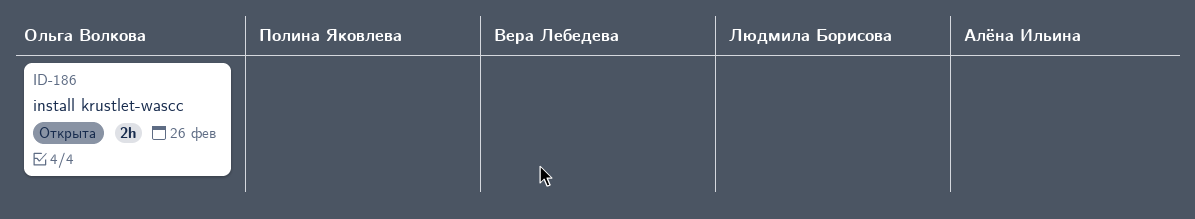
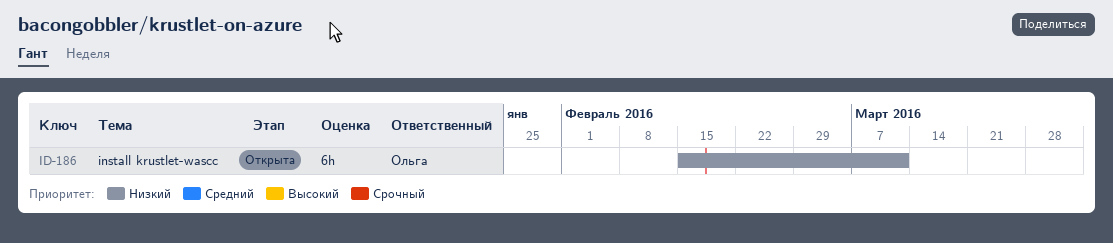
ID-186, estimate: 2h -> 6h
ID-186, due: Feb 26 -> Mar 11

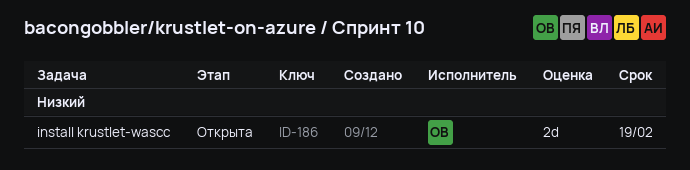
ID-186, estimate: 6h -> 2d
ID-186, due: Mar 11 -> Feb 19

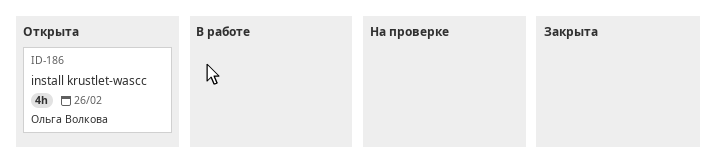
ID-186, estimate: 2d -> 4h
ID-186, due: Feb 19 -> Feb 26

